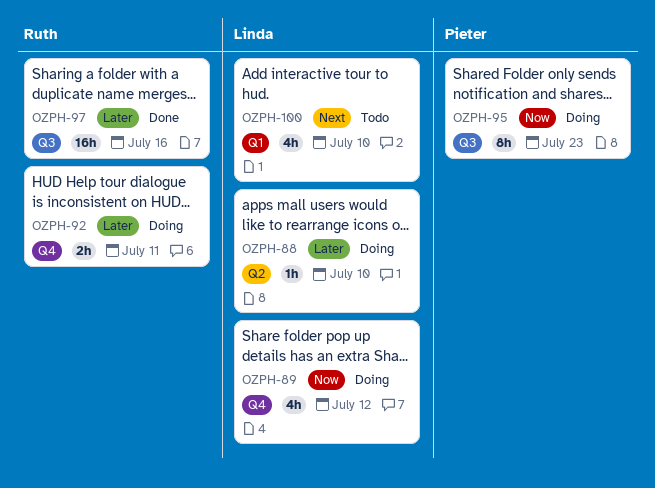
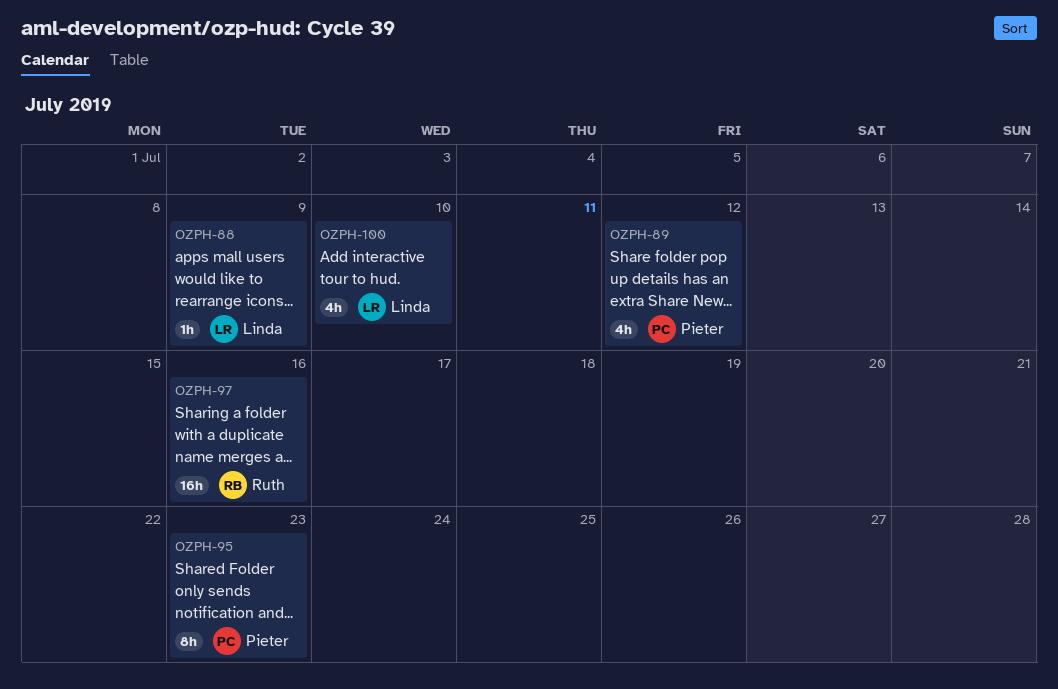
OZPH-88, due: Jul 10 -> Jul 9
OZPH-89, owner: Linda -> Pieter
OZPH-92: present -> none

